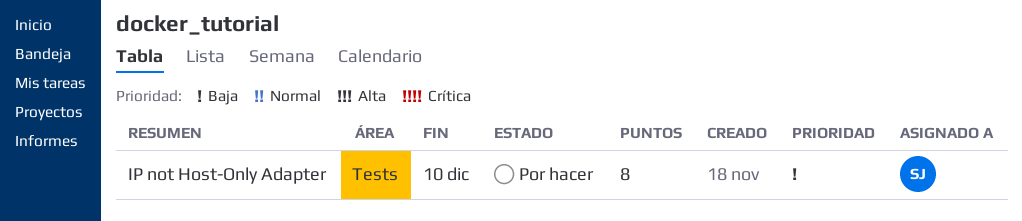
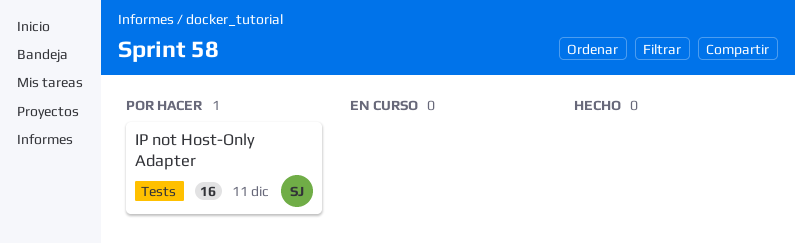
IP not Host-Only Adapter, estimate: 8 -> 16
IP not Host-Only Adapter, due: Dec 10 -> Dec 11

